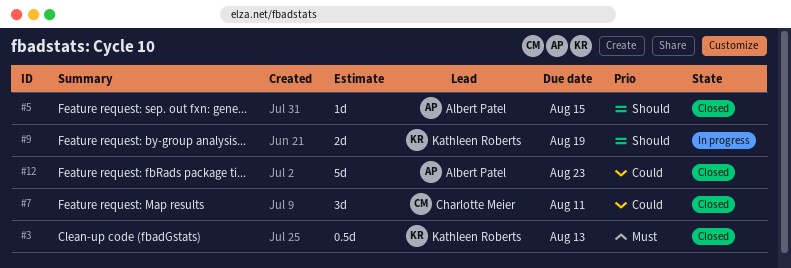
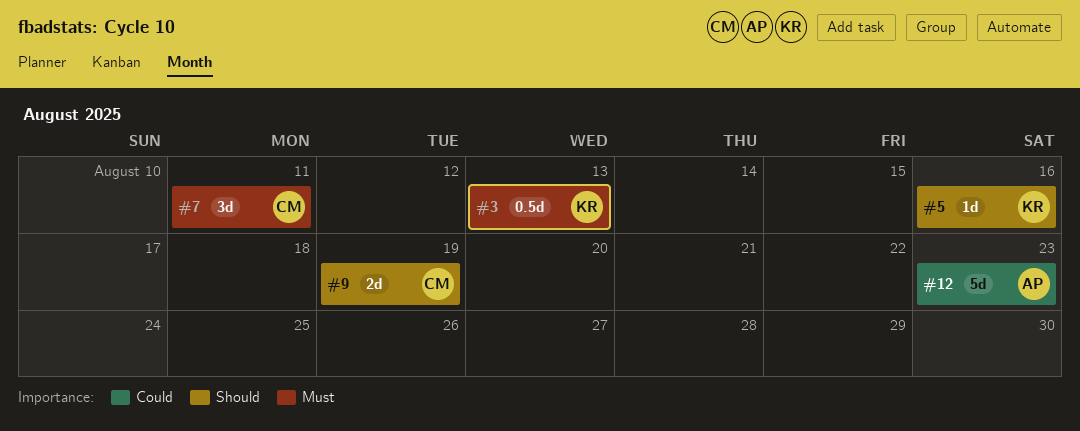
#5, owner: Albert Patel -> Kathleen Roberts
#5, due: Aug 15 -> Aug 16
#7, priority: Could -> Must
#9, owner: Kathleen Roberts -> Charlotte Meier

